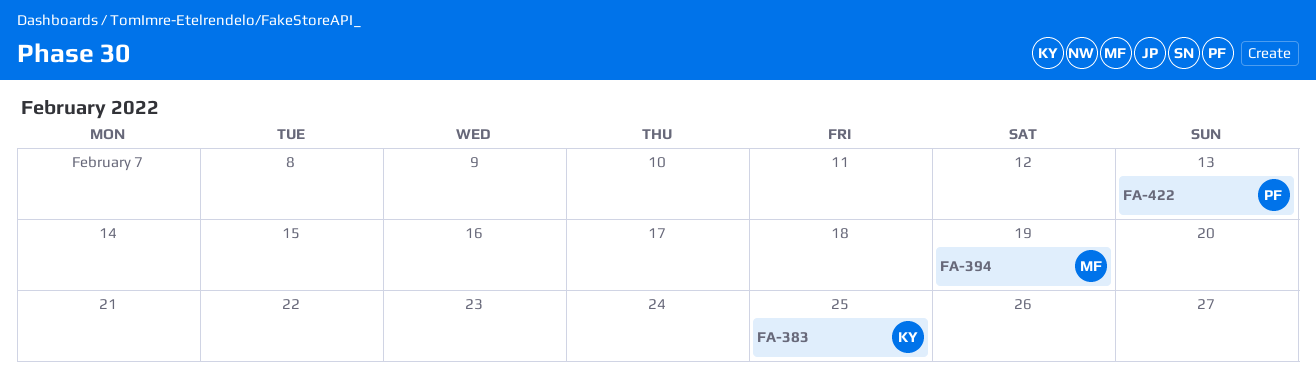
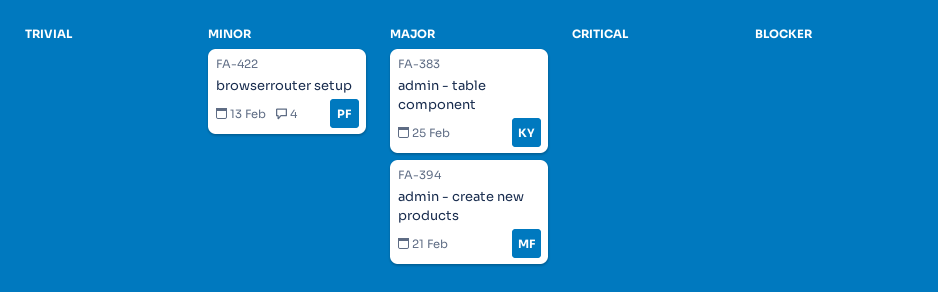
FA-394, due: Feb 19 -> Feb 21

